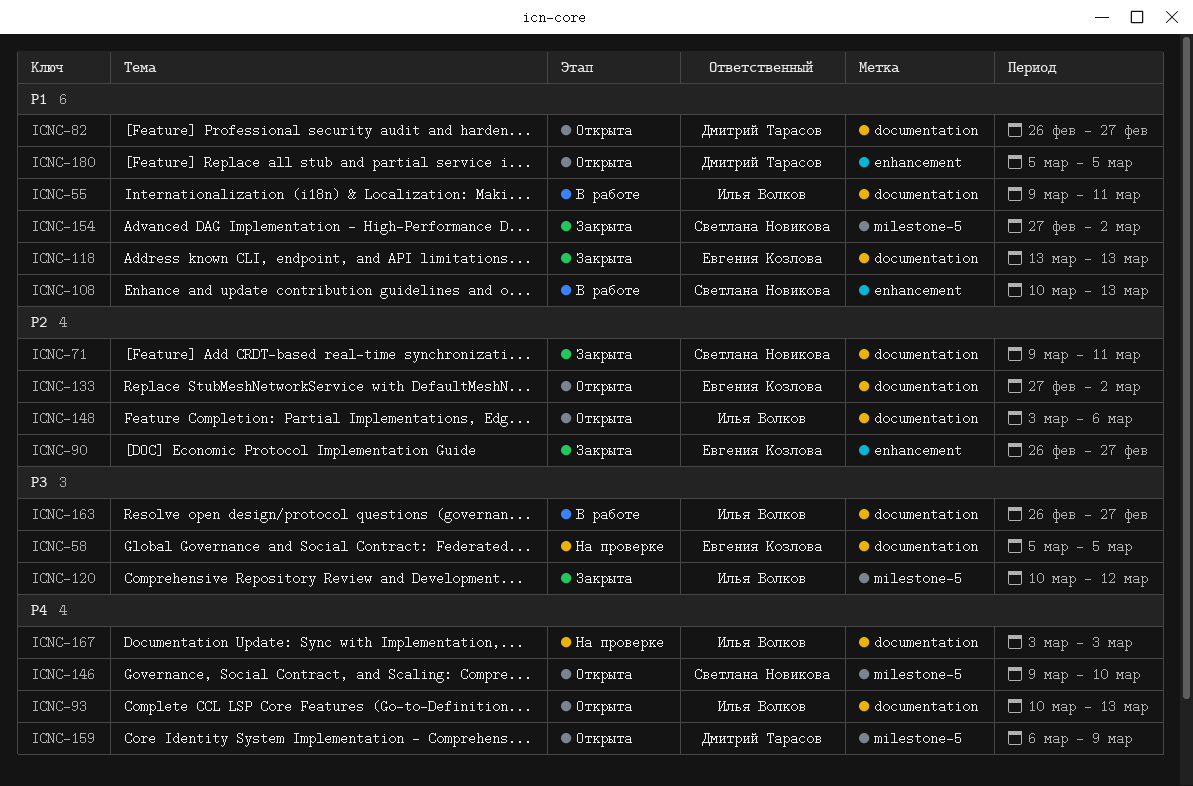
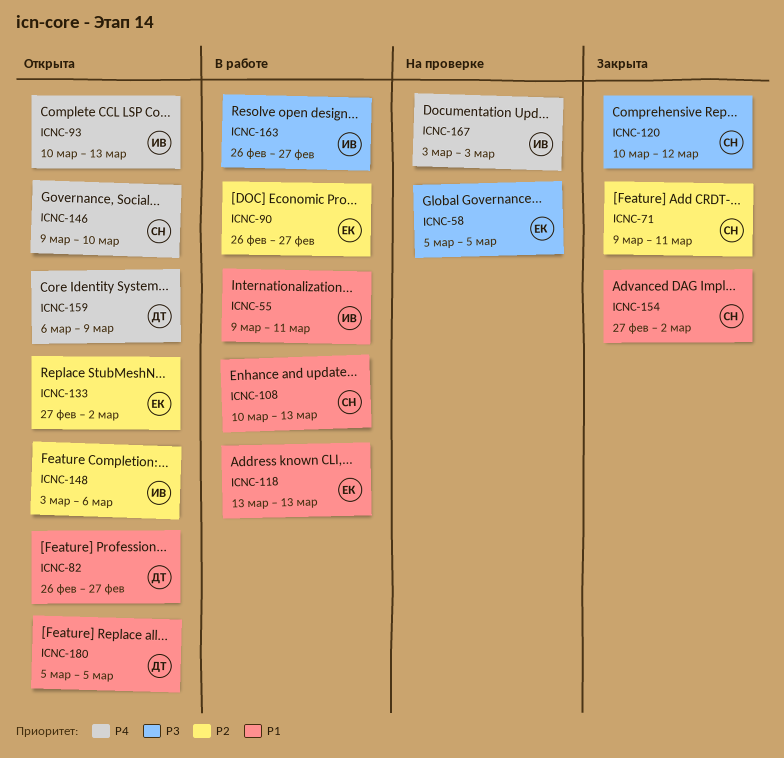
ICNC-90, status: Закрыта -> В работе
ICNC-118, status: Закрыта -> В работе
ICNC-120, owner: Илья Волков -> Светлана Новикова

